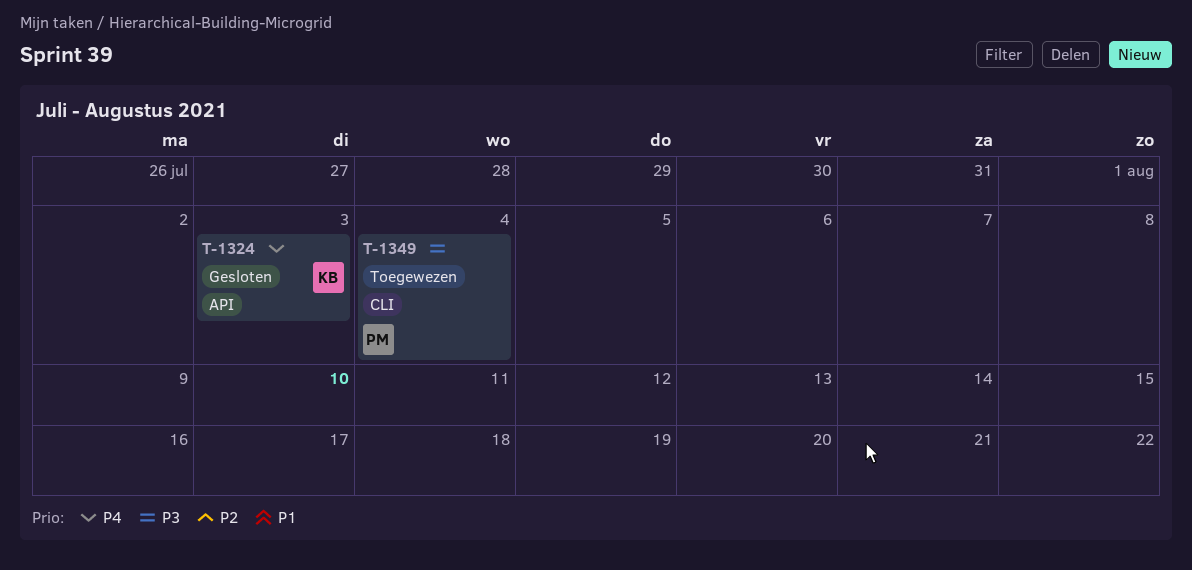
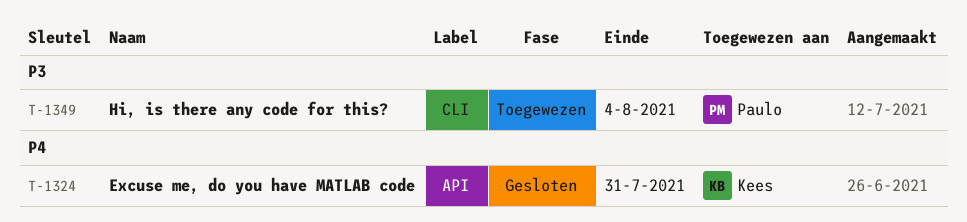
T-1324, due: Aug 3 -> Jul 31

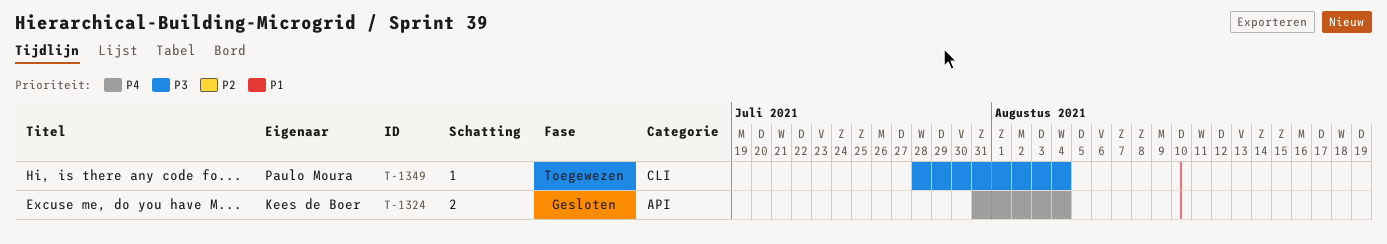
T-1324, due: Jul 31 -> Aug 4

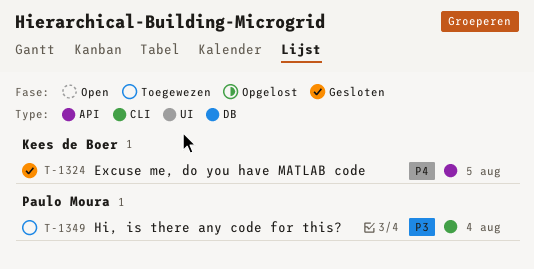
T-1324, due: Aug 4 -> Aug 5

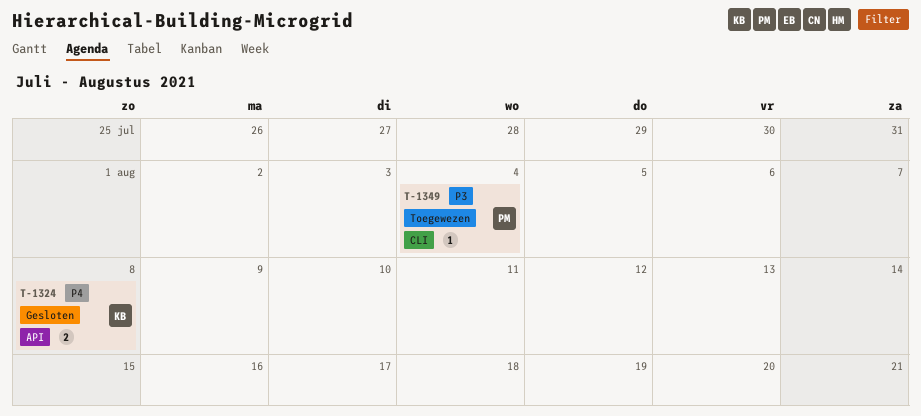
T-1324, due: Aug 5 -> Aug 8

